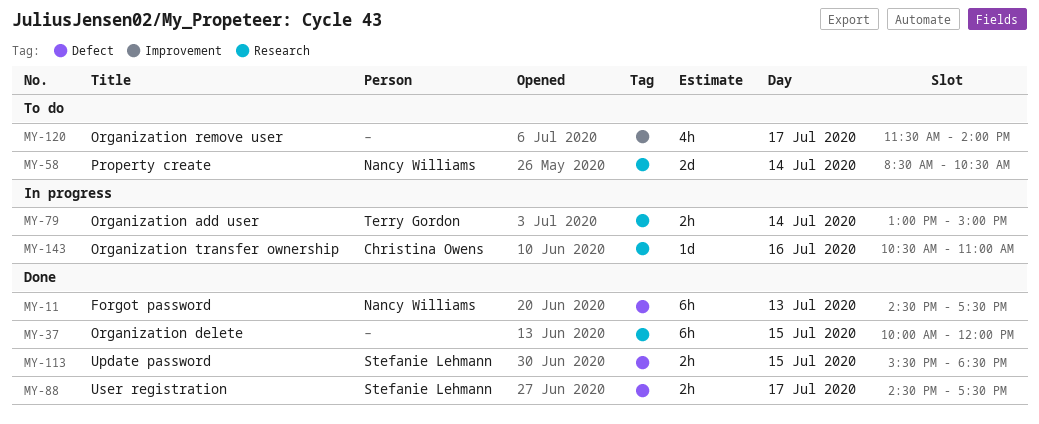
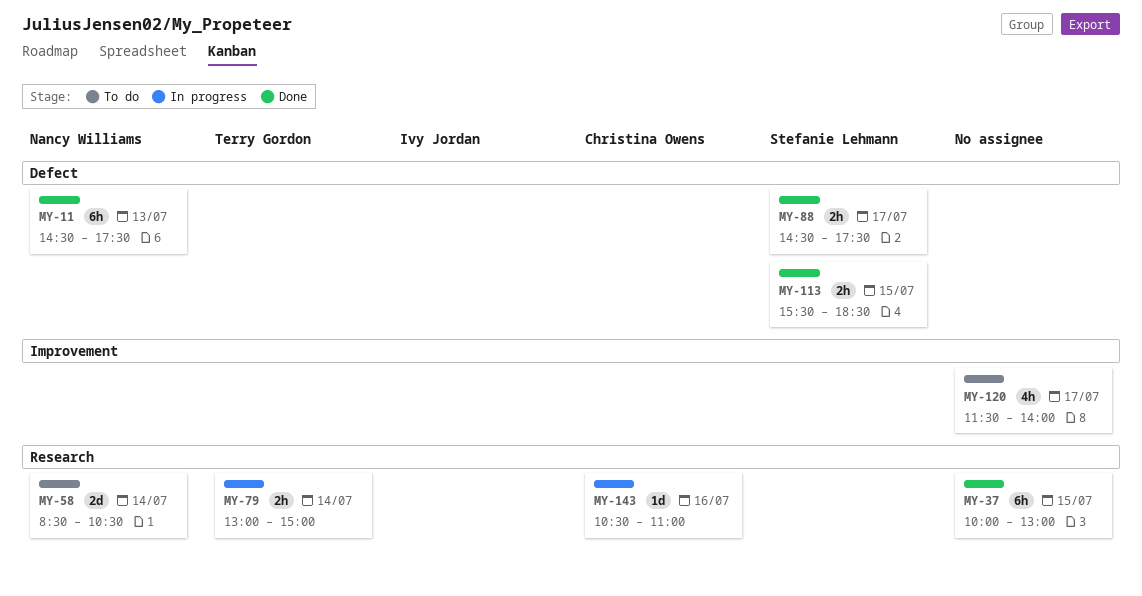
MY-37, ends: 12:00 -> 13:00

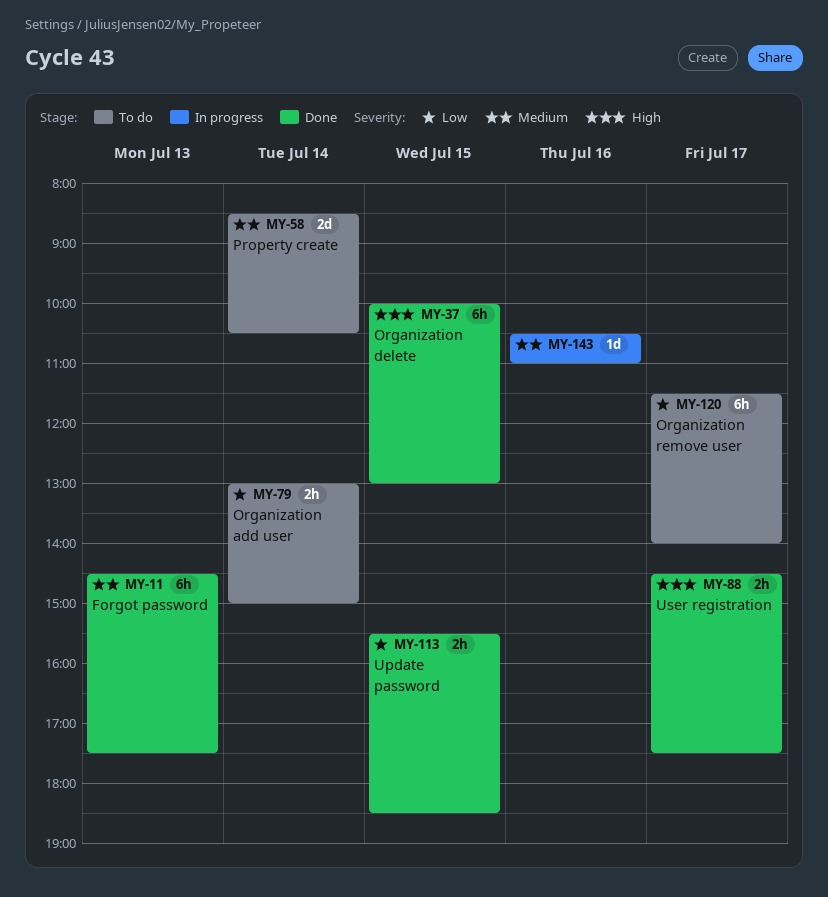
MY-79, status: In progress -> To do
MY-120, estimate: 4h -> 6h

